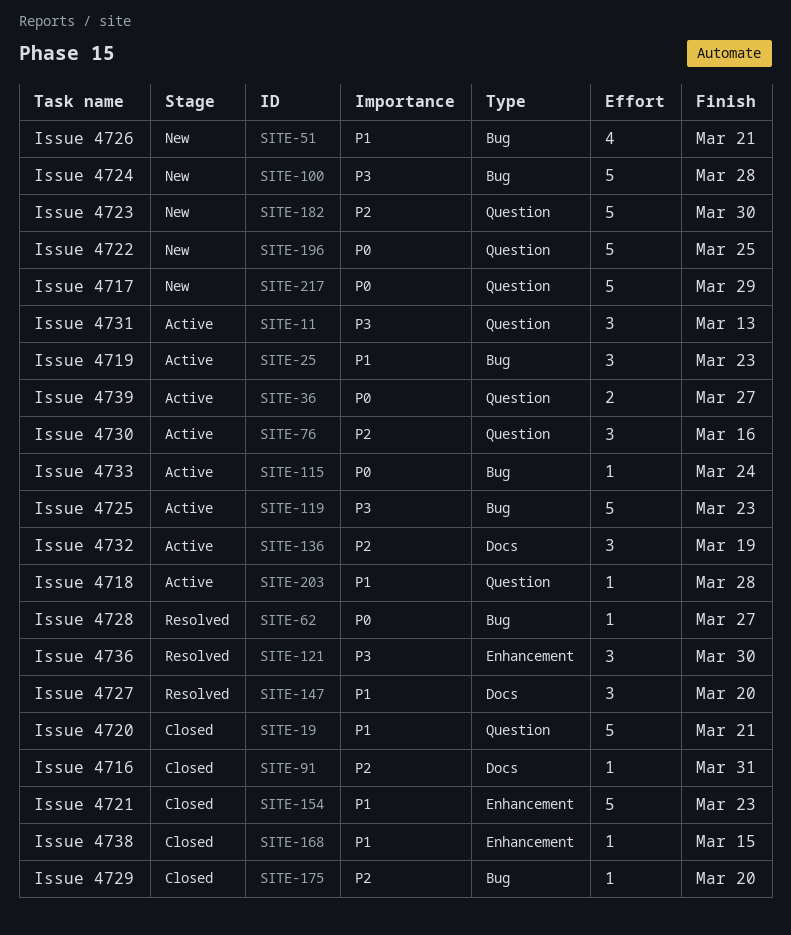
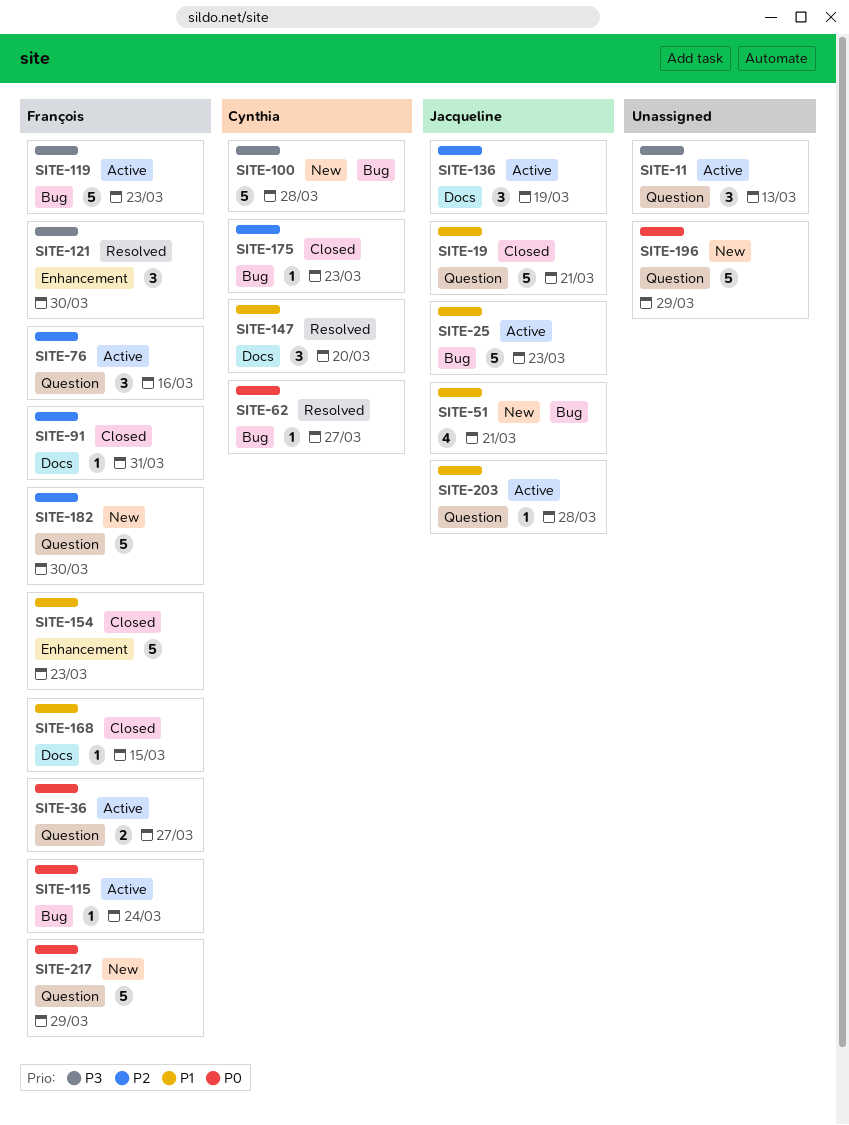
SITE-25, estimate: 3 -> 5
SITE-168, label: Enhancement -> Docs
SITE-175, due: Mar 20 -> Mar 23
SITE-196, due: Mar 25 -> Mar 29

